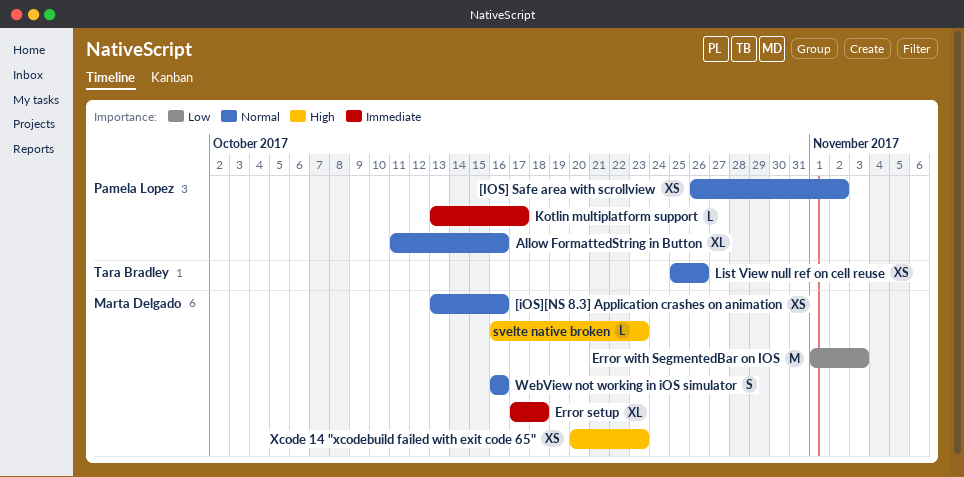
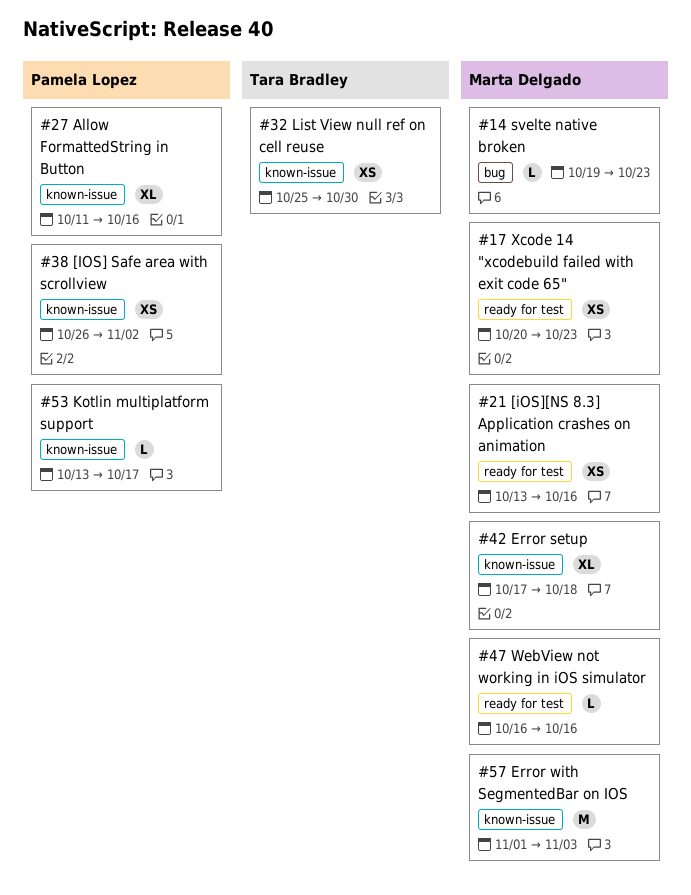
List View null ref on cell reuse, due: Oct 26 -> Oct 30
svelte native broken, start: Oct 16 -> Oct 19
WebView not working in iOS simulator, estimate: S -> L

